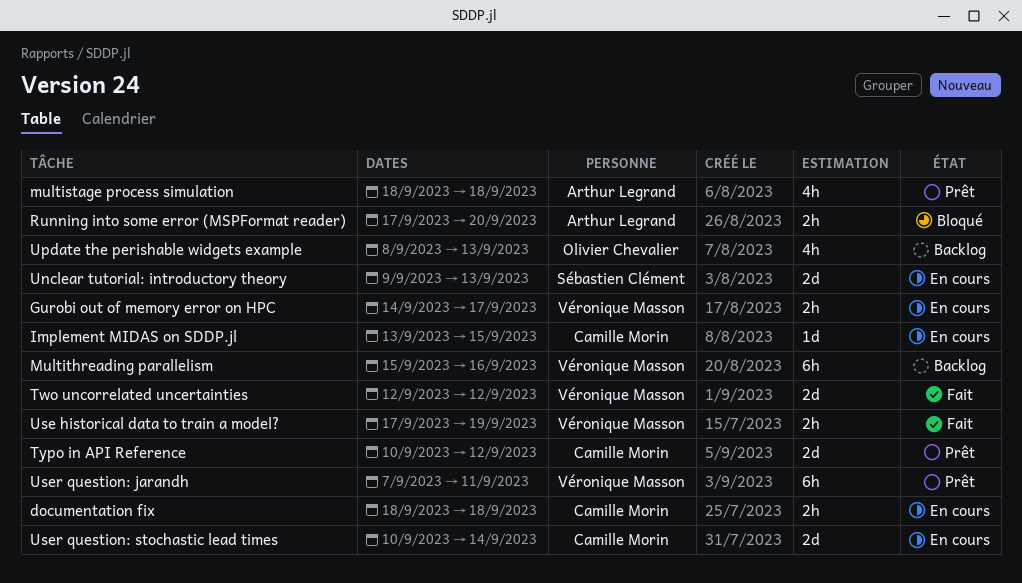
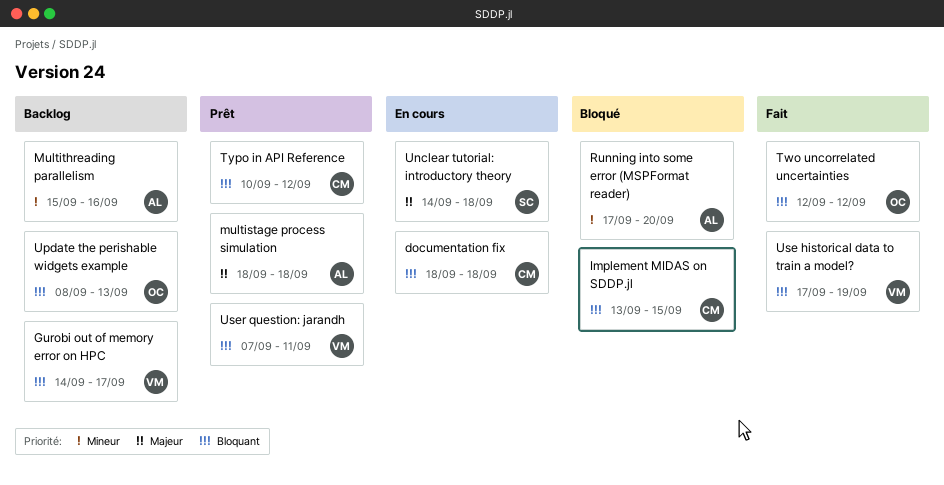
Gurobi out of memory error on HPC, status: En cours -> Backlog
Implement MIDAS on SDDP.jl, status: En cours -> Bloqué
Multithreading parallelism, owner: Véronique Masson -> Arthur Legrand
Two uncorrelated uncertainties, owner: Véronique Masson -> Olivier Chevalier
Unclear tutorial: introductory theory, start: Sep 9 -> Sep 14
Unclear tutorial: introductory theory, due: Sep 13 -> Sep 18
User question: stochastic lead times: present -> none

